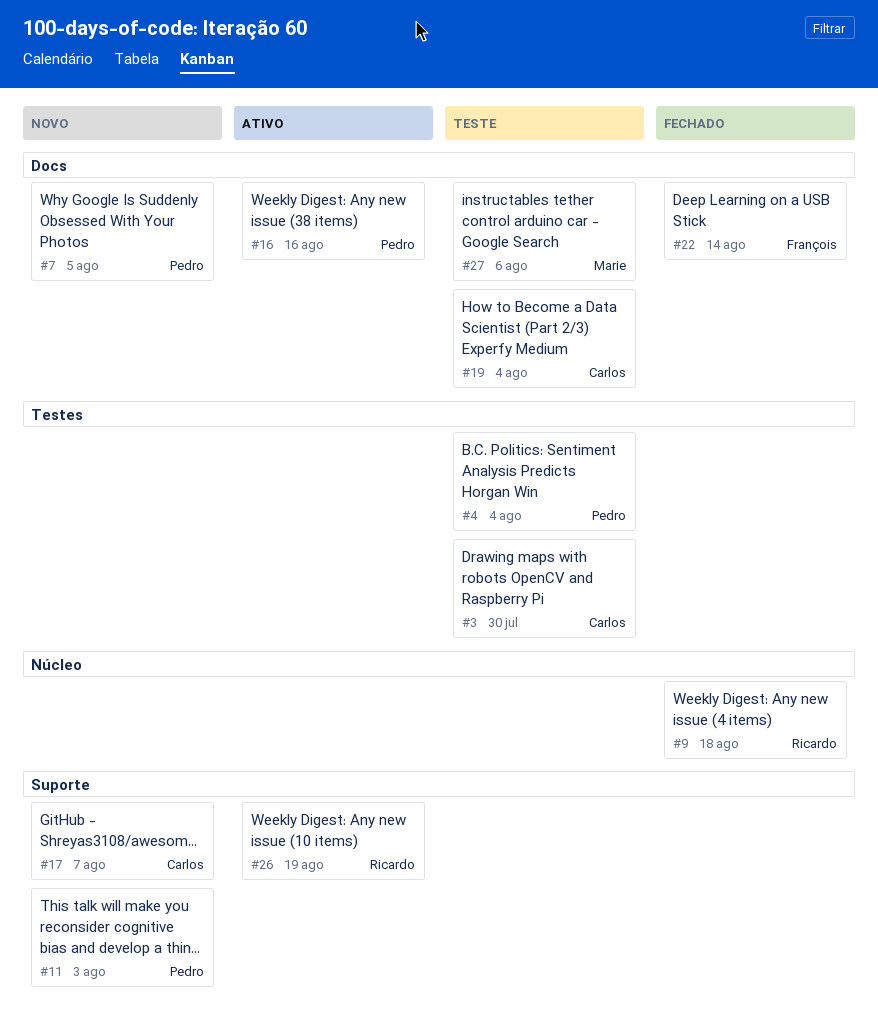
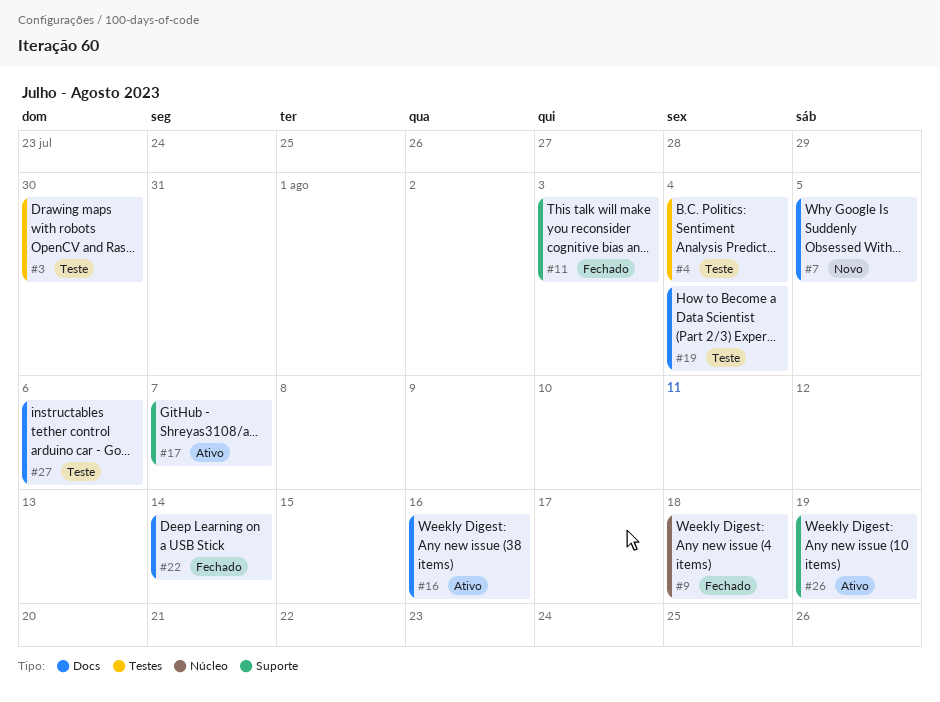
#11, status: Novo -> Fechado
#17, status: Novo -> Ativo

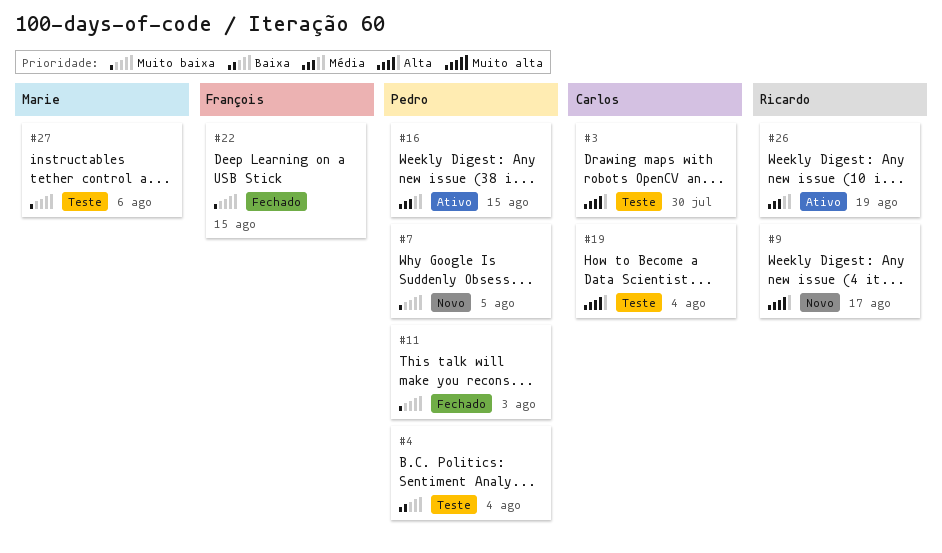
#9, status: Fechado -> Novo
#9, due: Aug 18 -> Aug 17
#16, due: Aug 16 -> Aug 15
#17: present -> none
#22, due: Aug 14 -> Aug 15

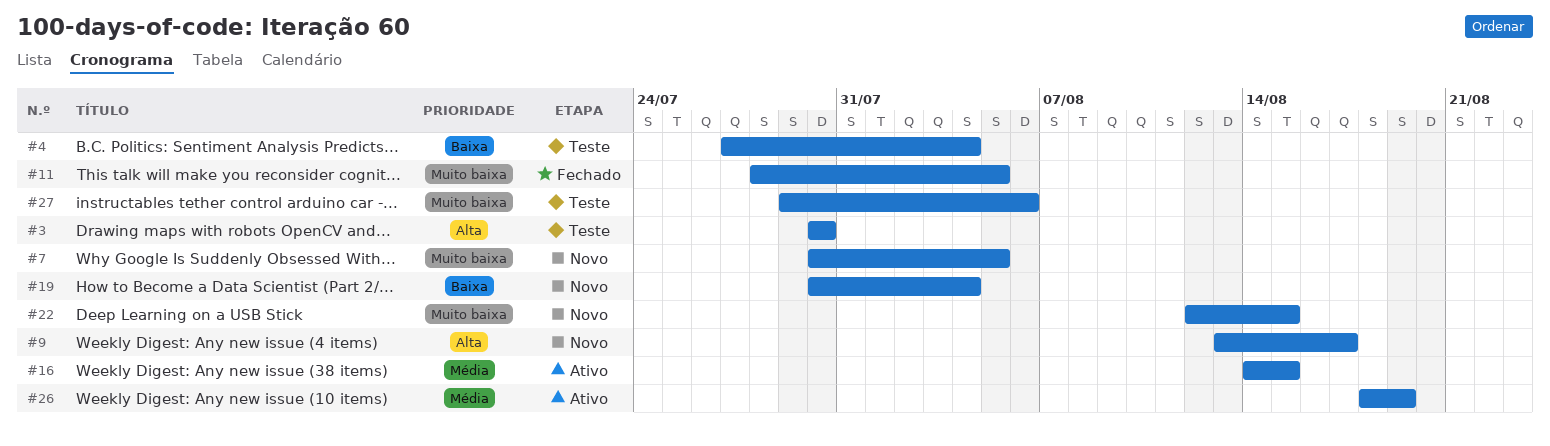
#11, due: Aug 3 -> Aug 5
#19, status: Teste -> Novo
#19, priority: Alta -> Baixa
#22, status: Fechado -> Novo

